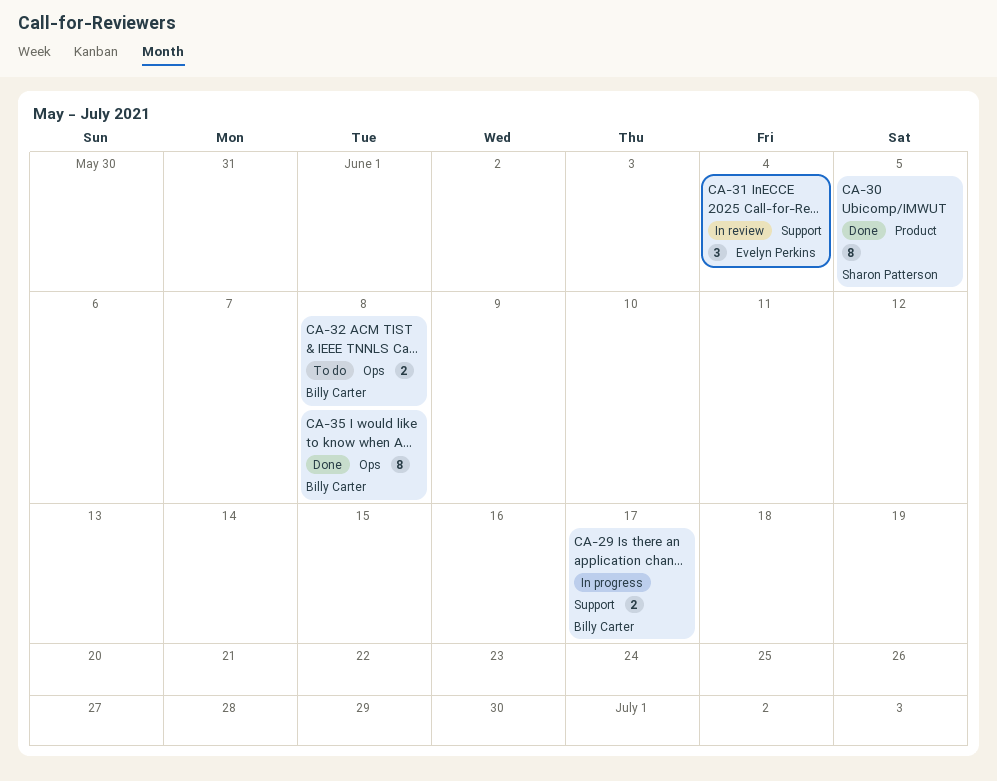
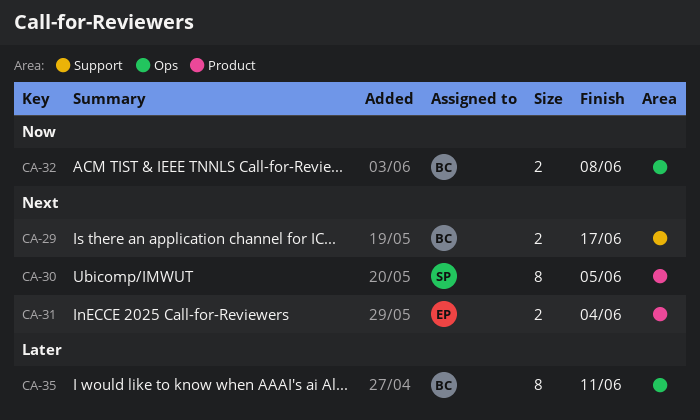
CA-31, label: Support -> Product
CA-31, estimate: 3 -> 2
CA-35, due: Jun 8 -> Jun 11

